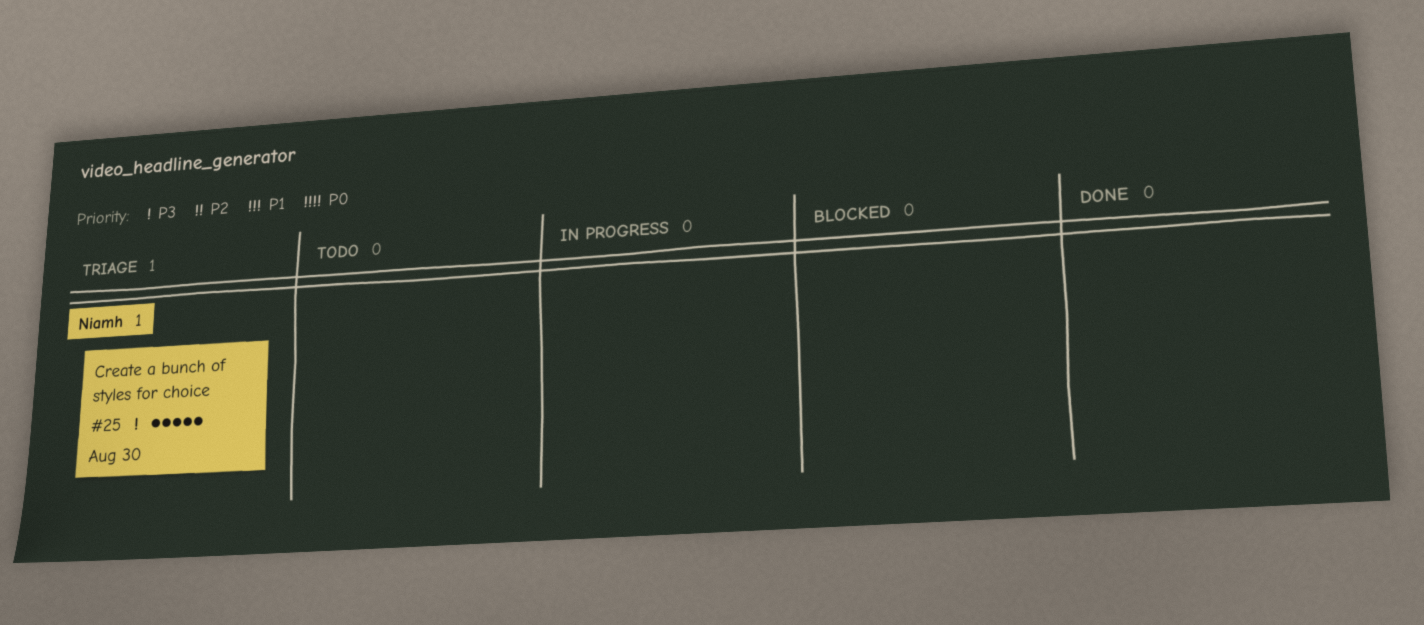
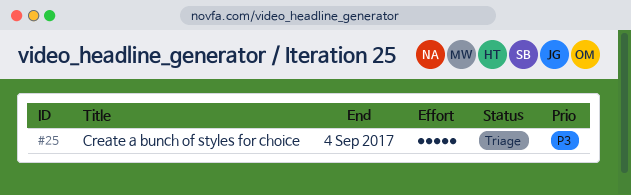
#25, due: Aug 30 -> Sep 4

